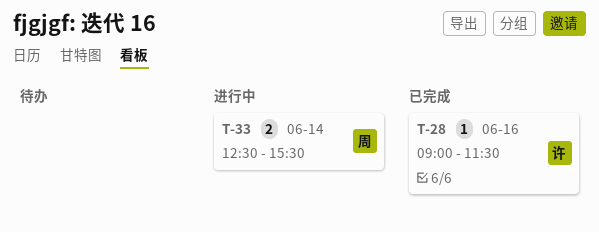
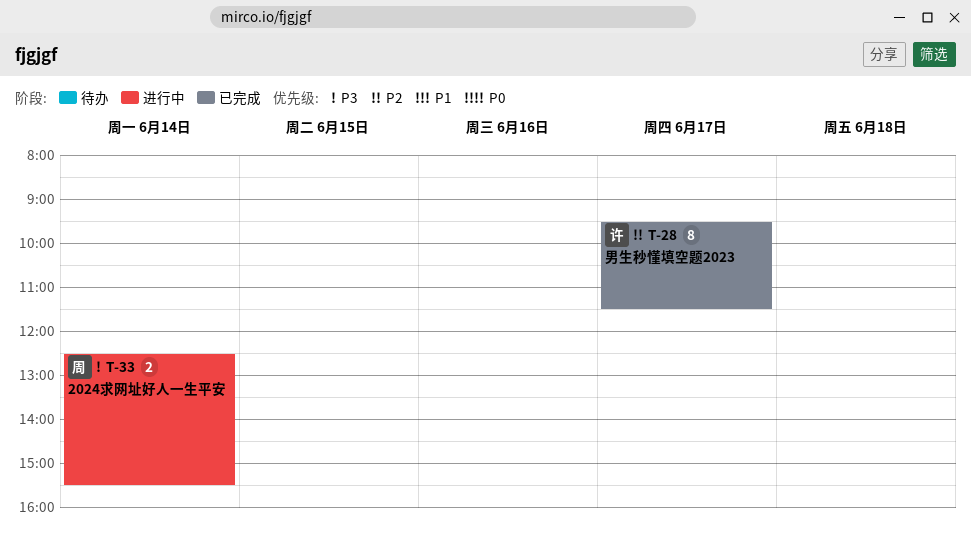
T-28, estimate: 1 -> 8
T-28, day: Jun 16 -> Jun 17
T-28, begins: 09:00 -> 09:30

